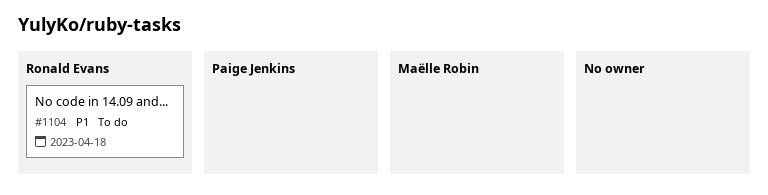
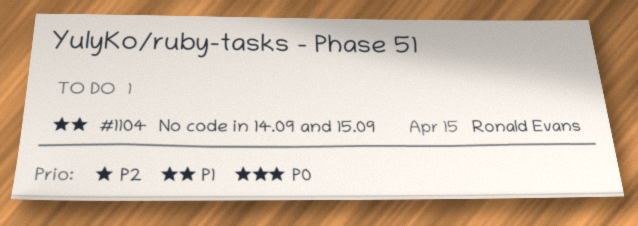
#1104, due: Apr 18 -> Apr 15

